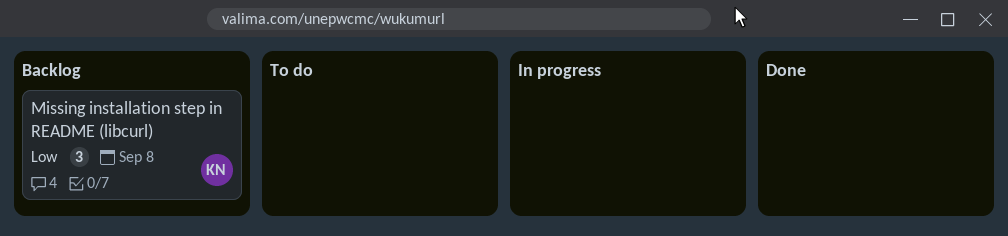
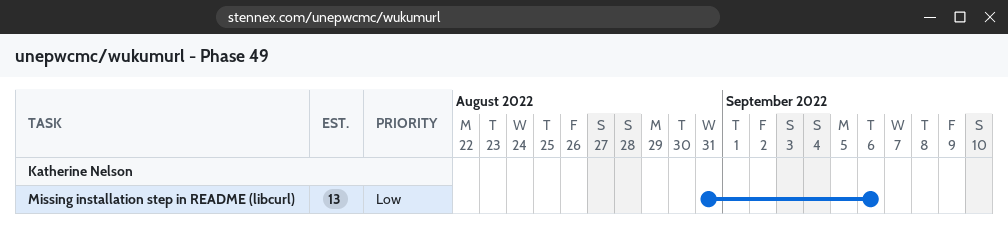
Missing installation step in README (libcurl), estimate: 3 -> 13
Missing installation step in README (libcurl), due: Sep 8 -> Sep 6

